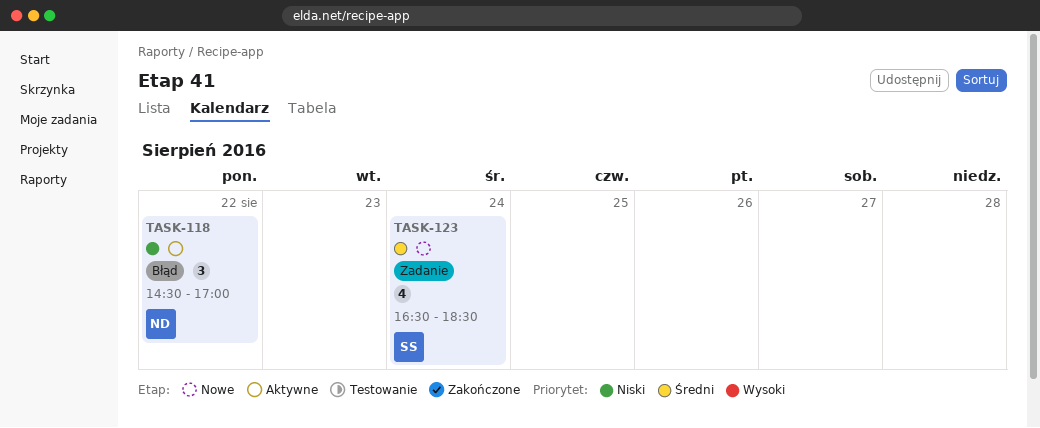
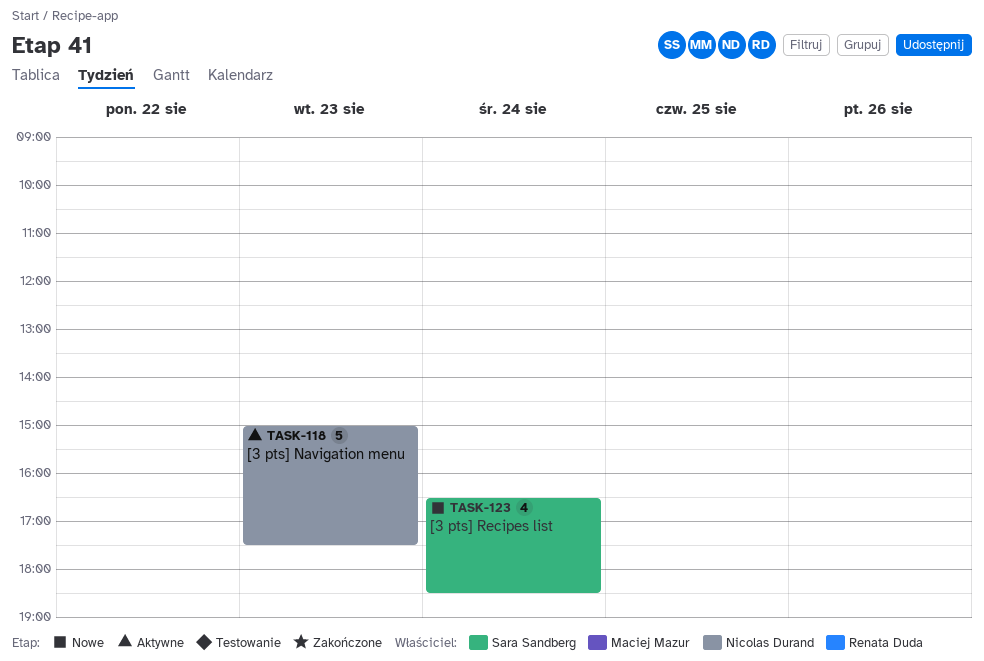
TASK-118, estimate: 3 -> 5
TASK-118, day: Aug 22 -> Aug 23
TASK-118, begins: 14:30 -> 15:00
TASK-118, ends: 17:00 -> 17:30

